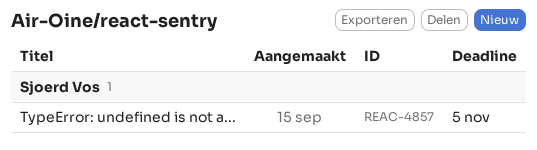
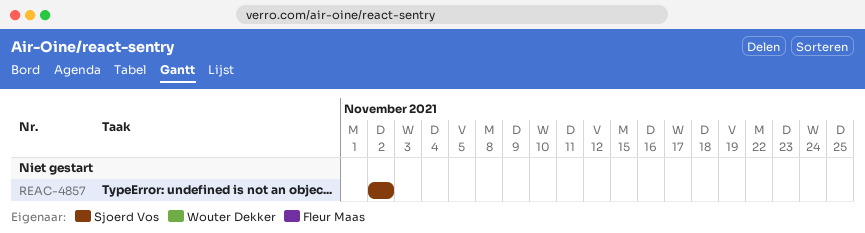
REAC-4857, due: Nov 5 -> Nov 2

